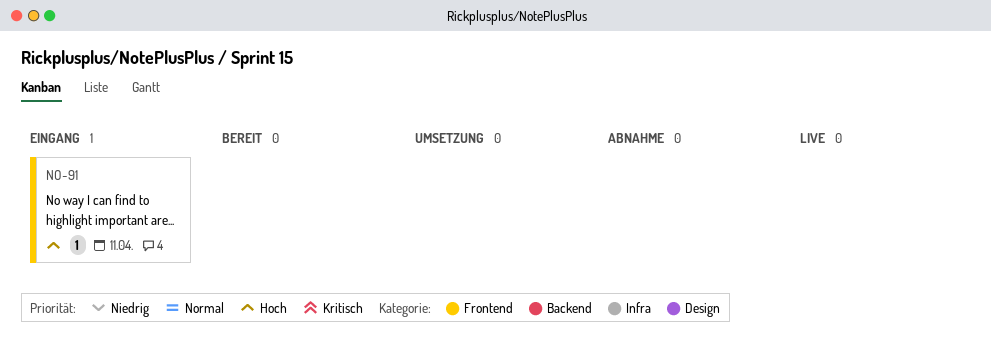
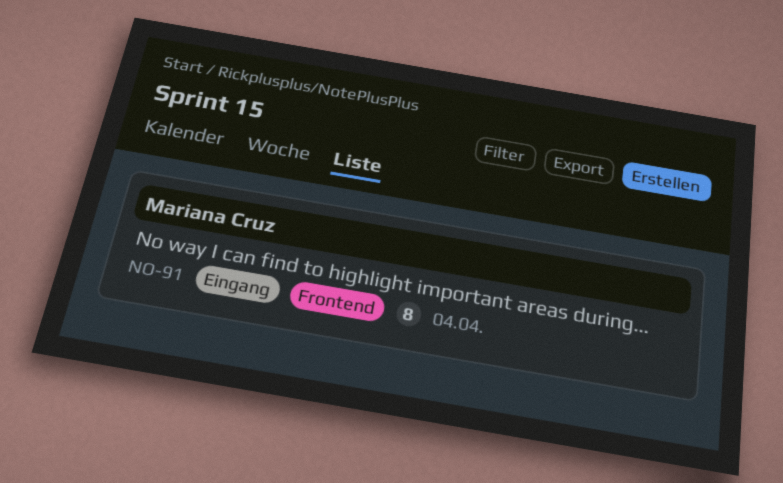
NO-91, estimate: 1 -> 8
NO-91, due: Apr 11 -> Apr 4

